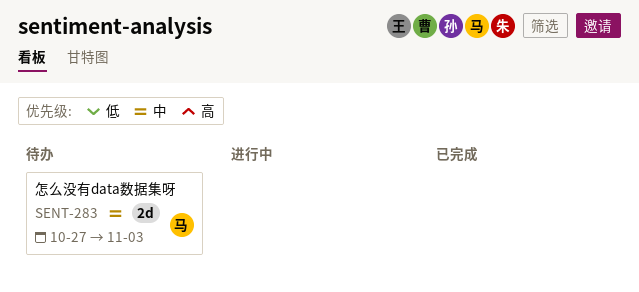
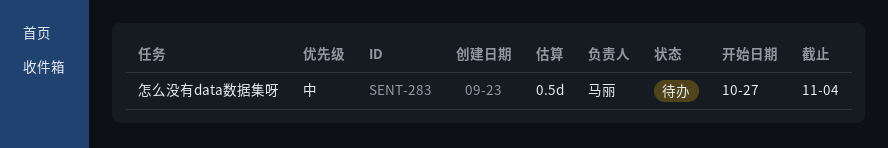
SENT-283, estimate: 2d -> 0.5d
SENT-283, due: Nov 3 -> Nov 4

